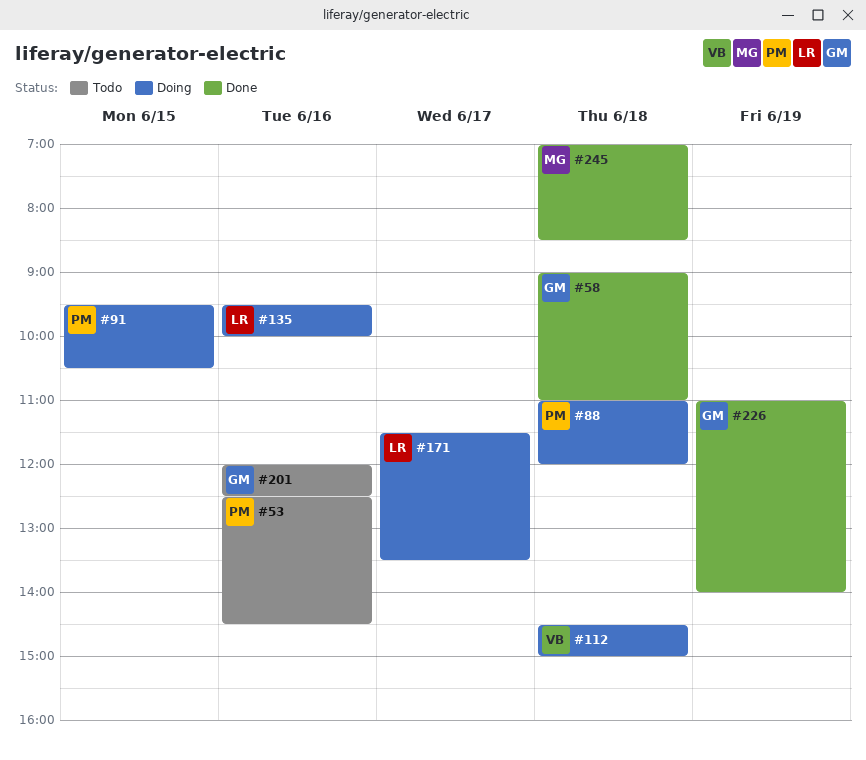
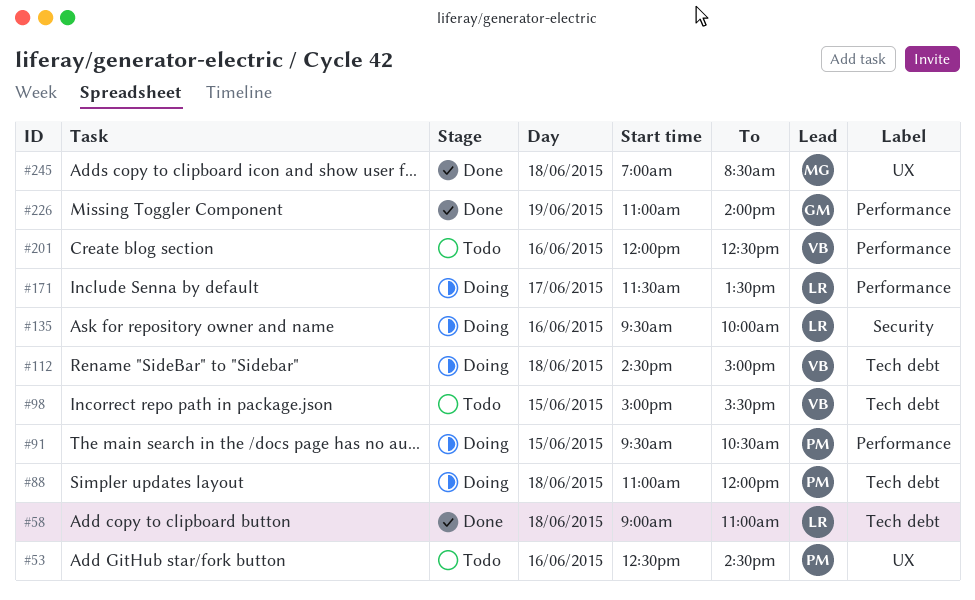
#58, owner: GM -> LR
#98: none -> present
#201, owner: GM -> VB

